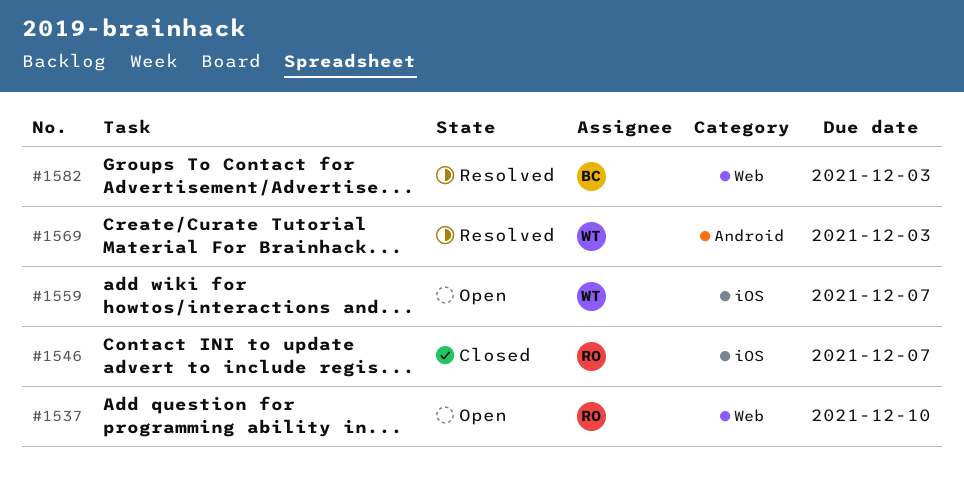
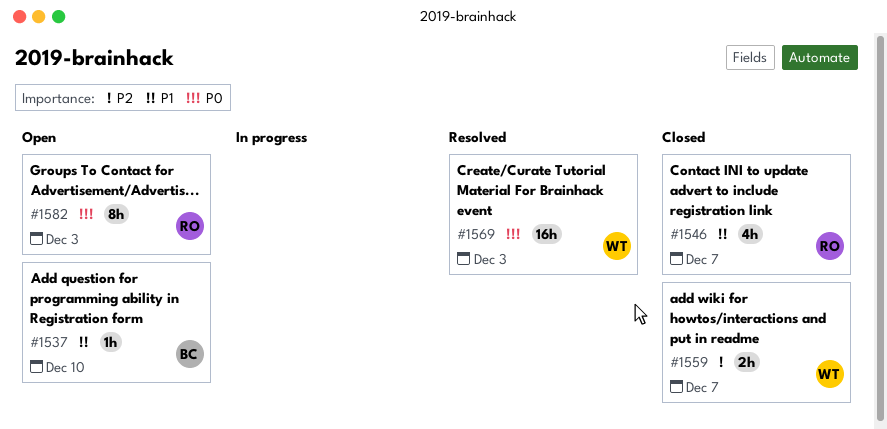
#1537, owner: RO -> BC
#1559, status: Open -> Closed
#1582, status: Resolved -> Open
#1582, owner: BC -> RO

